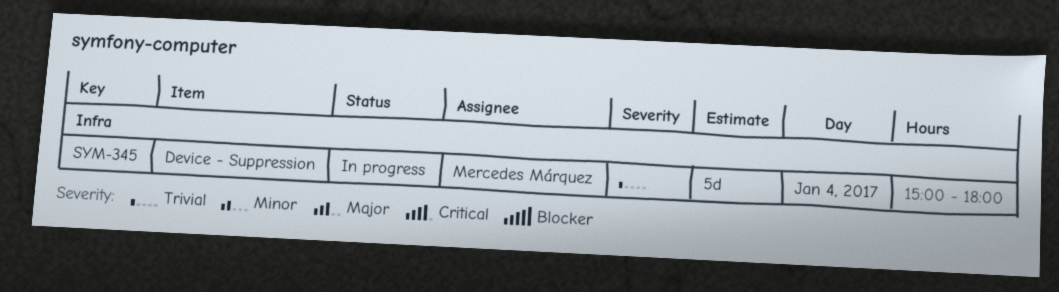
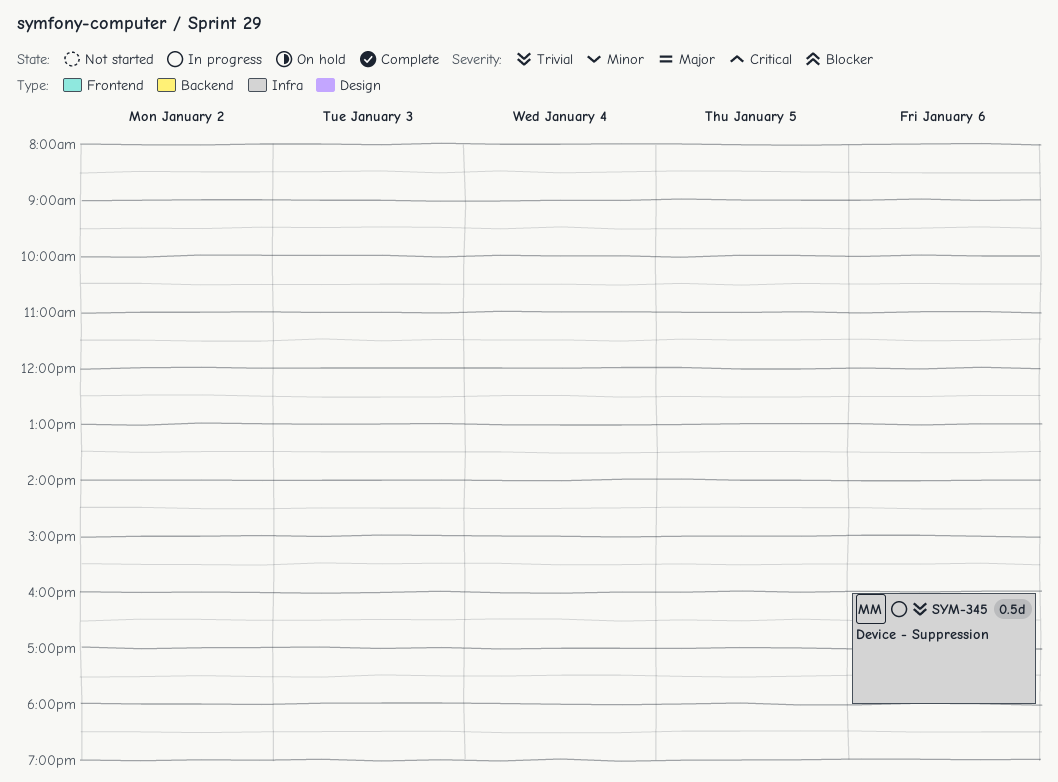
SYM-345, estimate: 5d -> 0.5d
SYM-345, day: Jan 4 -> Jan 6
SYM-345, begins: 15:00 -> 16:00

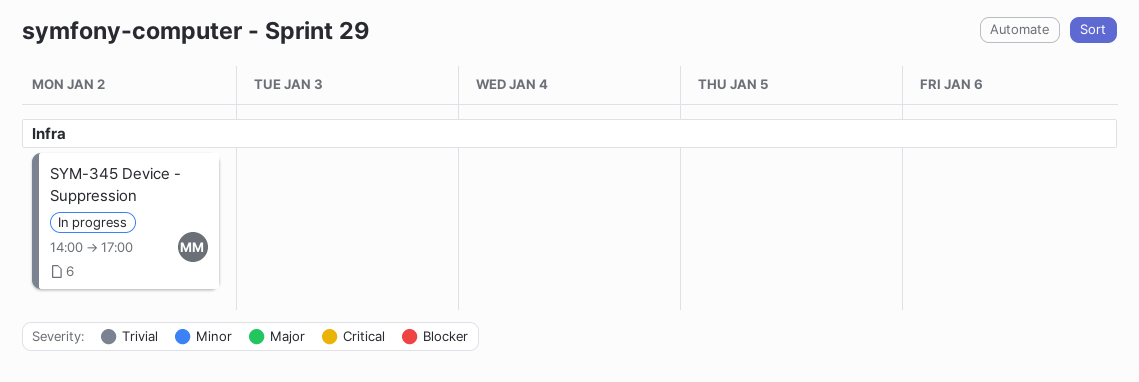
SYM-345, day: Jan 6 -> Jan 2
SYM-345, begins: 16:00 -> 14:00
SYM-345, ends: 18:00 -> 17:00

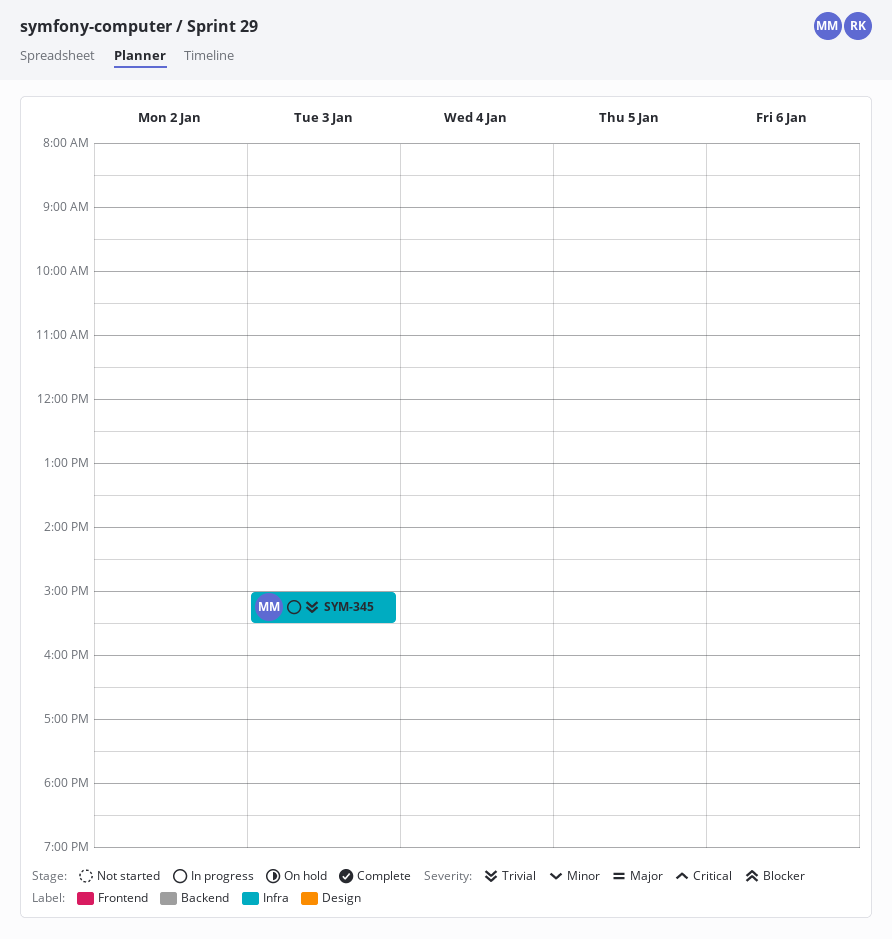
SYM-345, day: Jan 2 -> Jan 3
SYM-345, begins: 14:00 -> 15:00
SYM-345, ends: 17:00 -> 15:30

